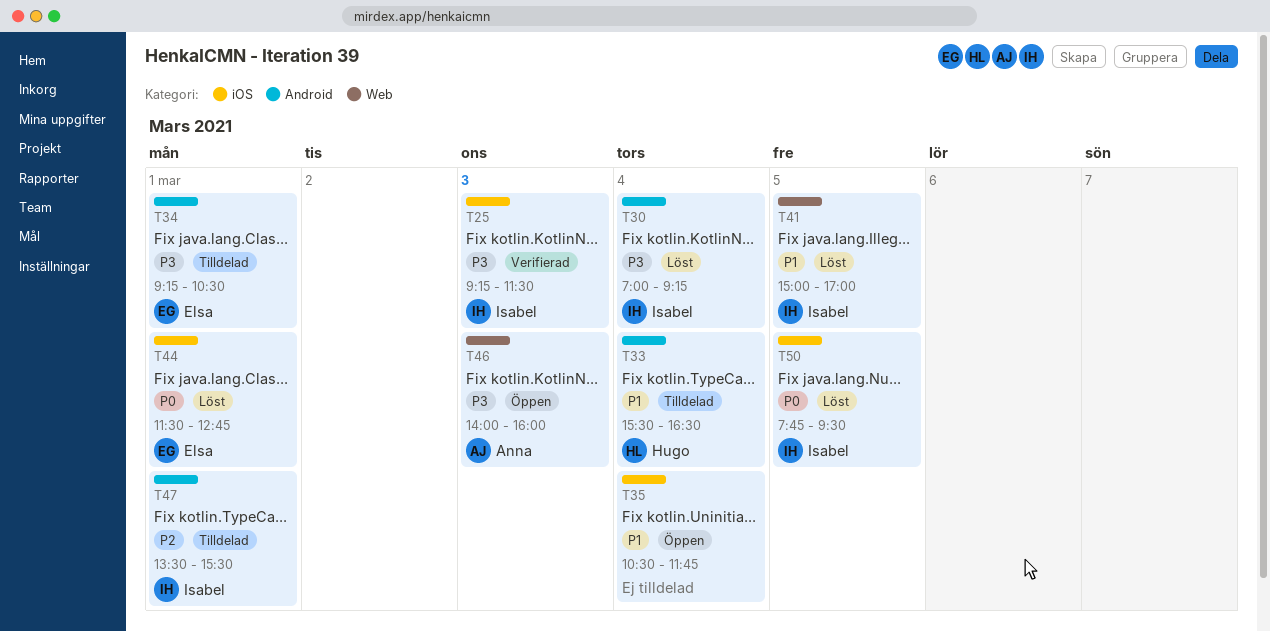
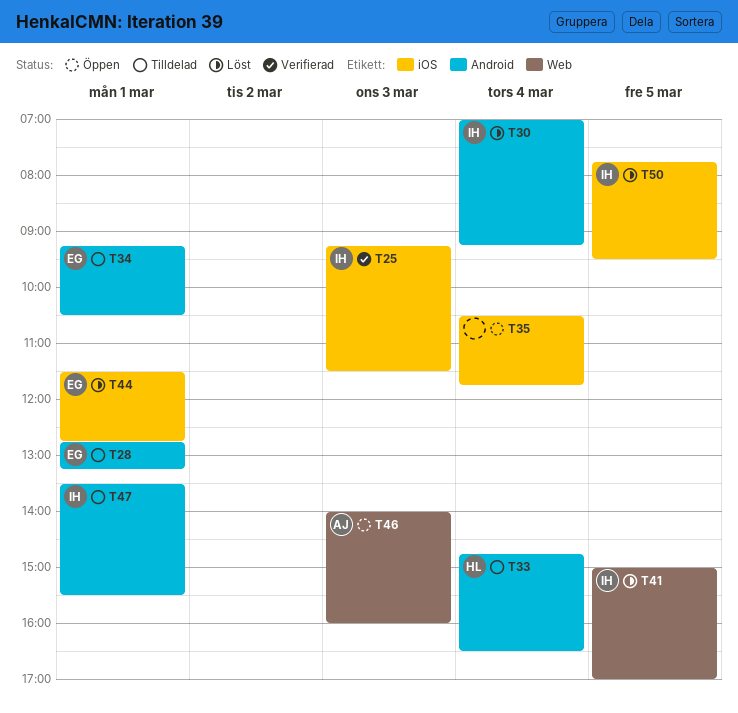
T28: none -> present
T33, begins: 15:30 -> 14:45

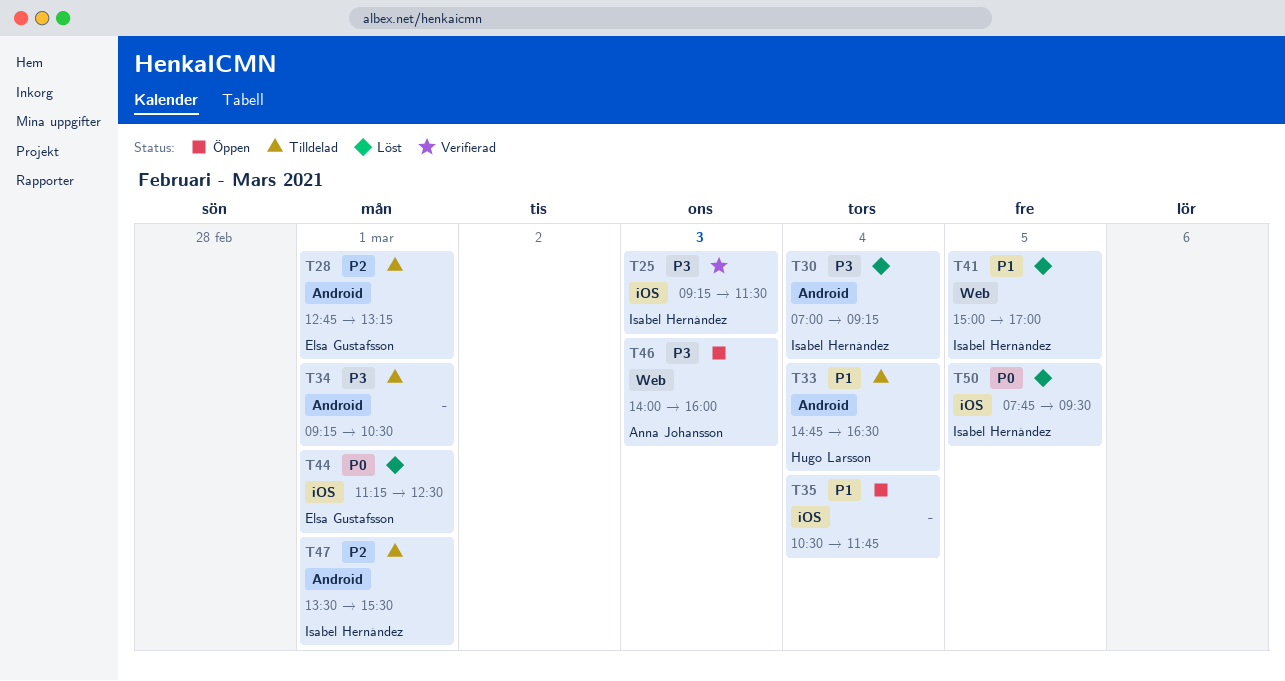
T34, owner: Elsa Gustafsson -> none
T44, begins: 11:30 -> 11:15
T44, ends: 12:45 -> 12:30

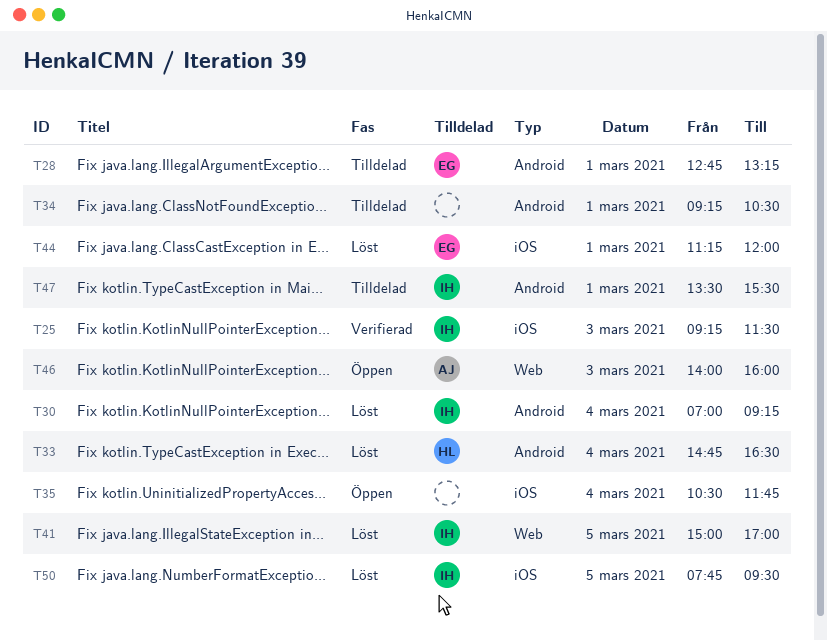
T33, status: Tilldelad -> Löst
T44, ends: 12:30 -> 12:00

